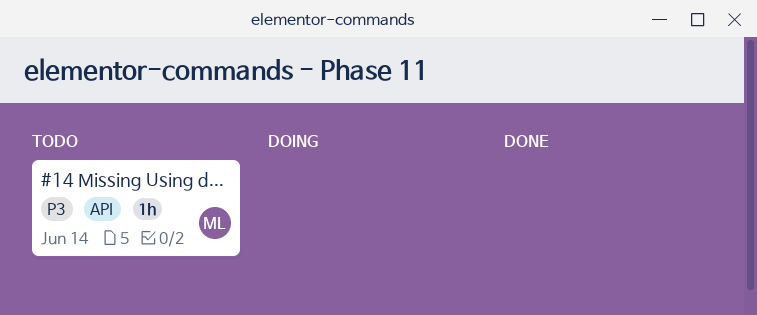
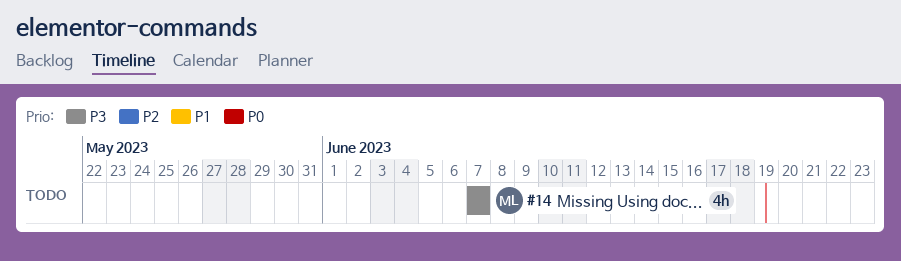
#14, estimate: 1h -> 4h
#14, due: Jun 14 -> Jun 7

